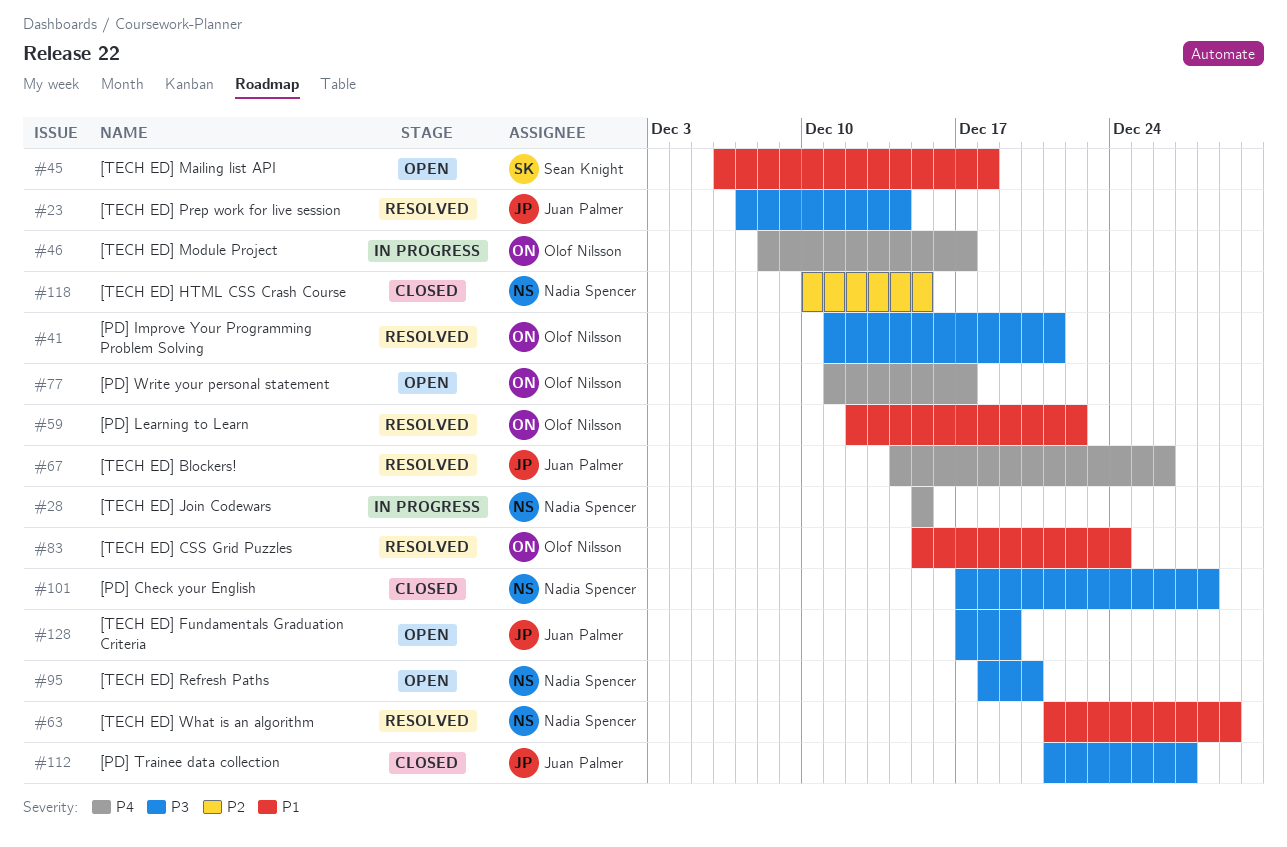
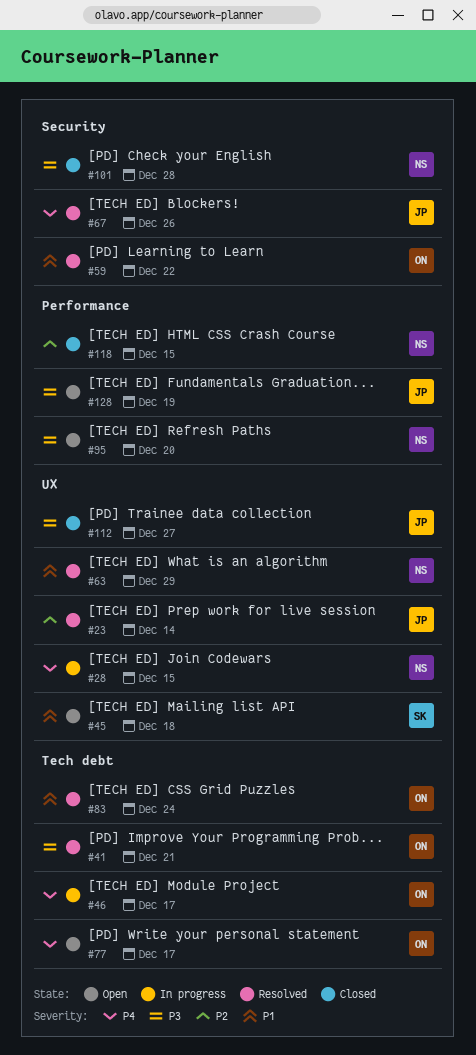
#23, priority: P3 -> P2

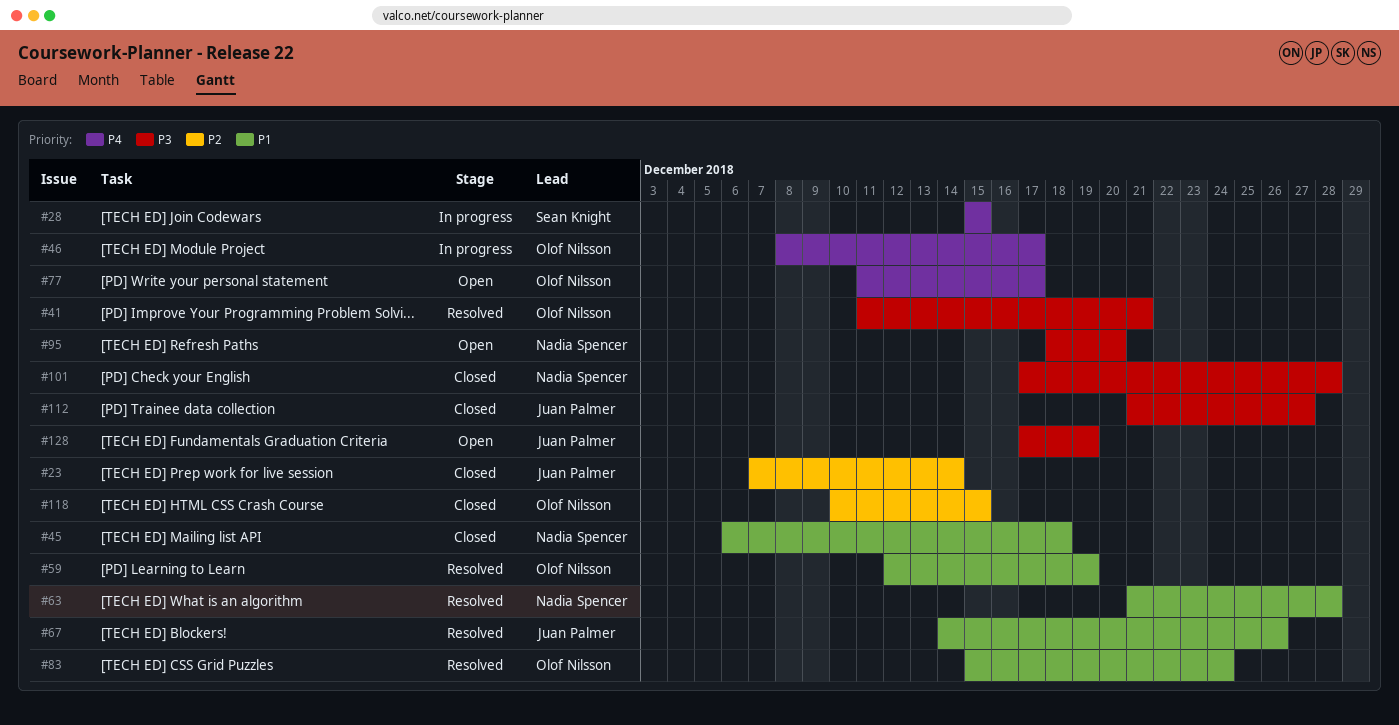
#23, status: Resolved -> Closed
#28, owner: Nadia Spencer -> Sean Knight
#45, status: Open -> Closed
#45, owner: Sean Knight -> Nadia Spencer
#59, due: Dec 22 -> Dec 19
#63, due: Dec 29 -> Dec 28
#67, priority: P4 -> P1
#118, owner: Nadia Spencer -> Olof Nilsson

